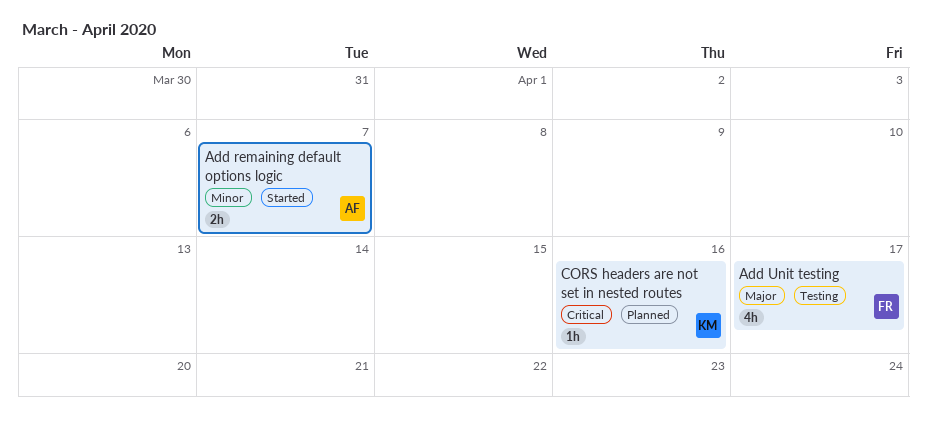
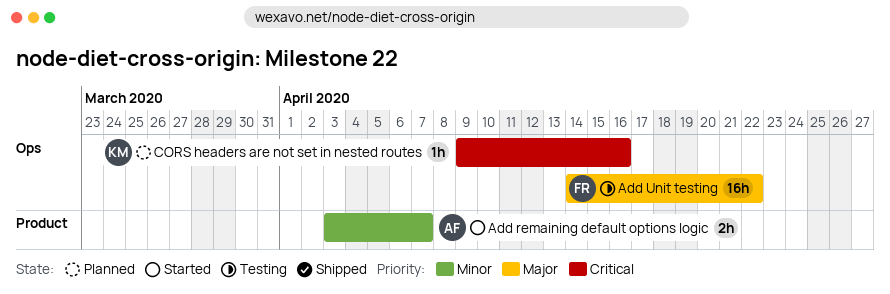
Add Unit testing, estimate: 4h -> 16h
Add Unit testing, due: Apr 17 -> Apr 22

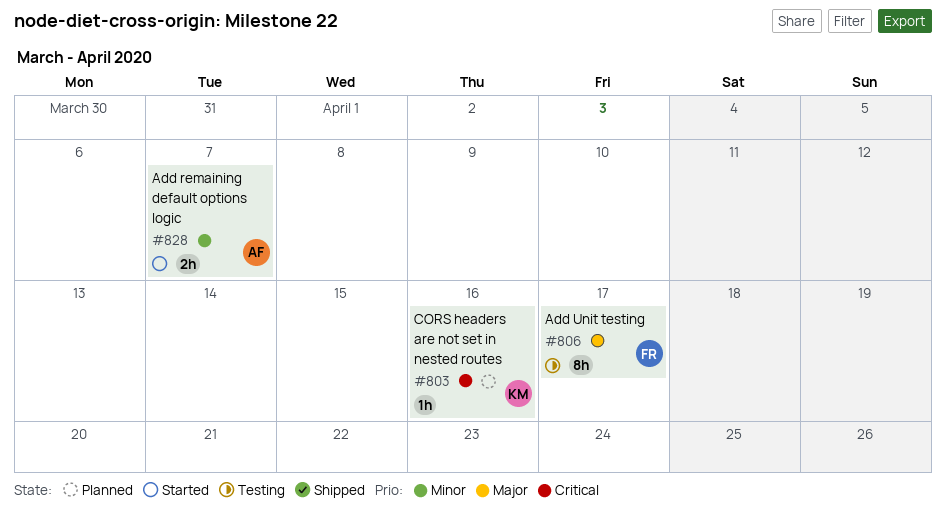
Add Unit testing, estimate: 16h -> 8h
Add Unit testing, due: Apr 22 -> Apr 17

